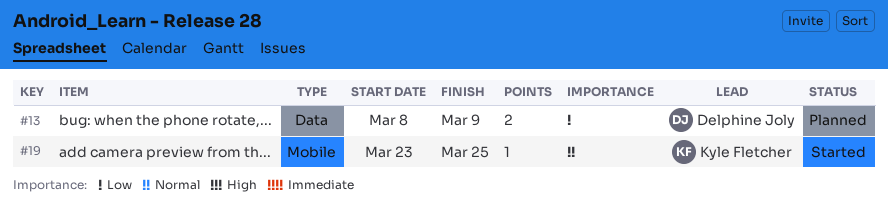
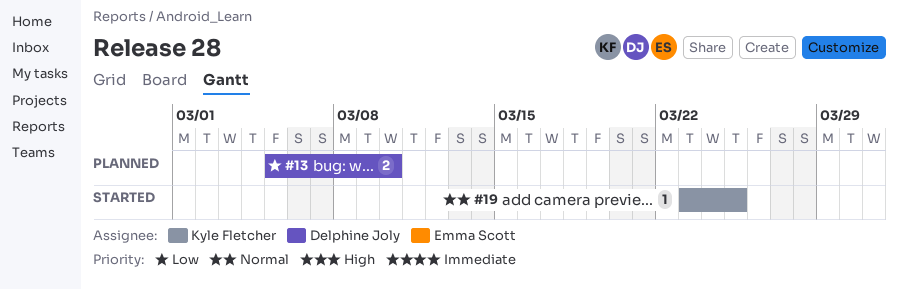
#13, start: Mar 8 -> Mar 5
#13, due: Mar 9 -> Mar 10

